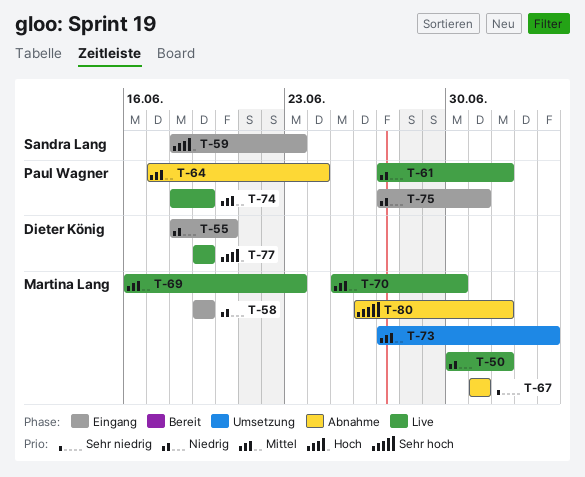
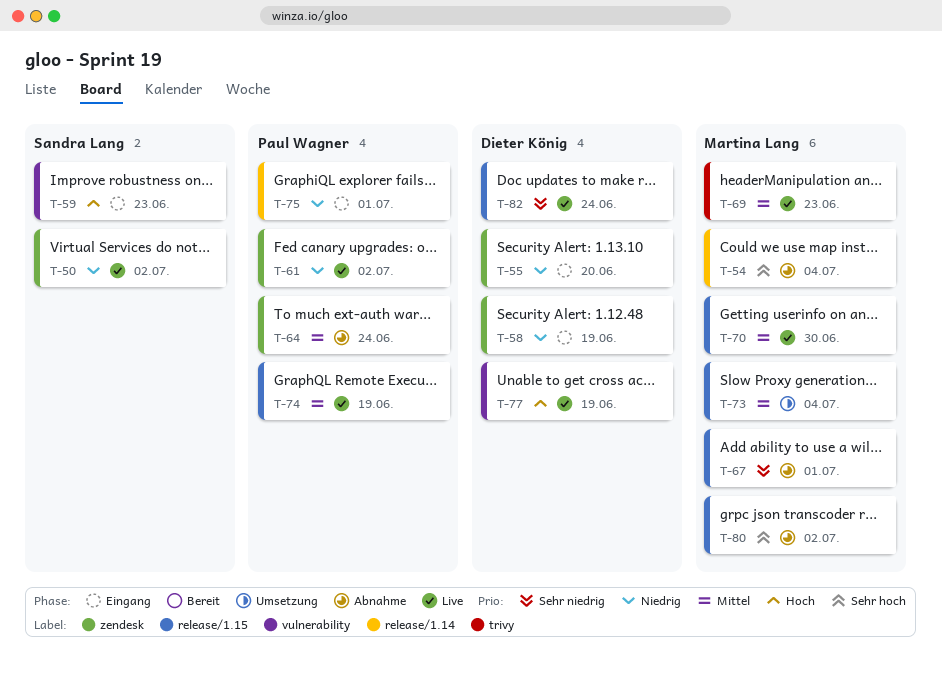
T-50, owner: Martina Lang -> Sandra Lang
T-54: none -> present
T-58, owner: Martina Lang -> Dieter König
T-82: none -> present

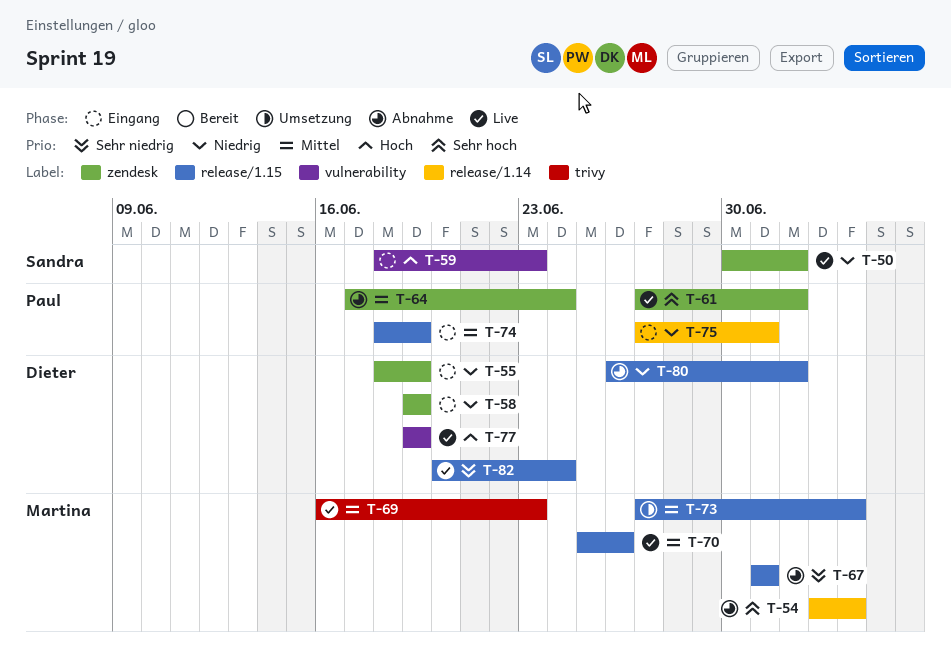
T-55, due: Jun 20 -> Jun 19
T-61, priority: Niedrig -> Sehr hoch
T-70, due: Jun 30 -> Jun 26
T-74, status: Live -> Eingang
T-80, owner: Martina Lang -> Dieter König
T-80, priority: Sehr hoch -> Niedrig

